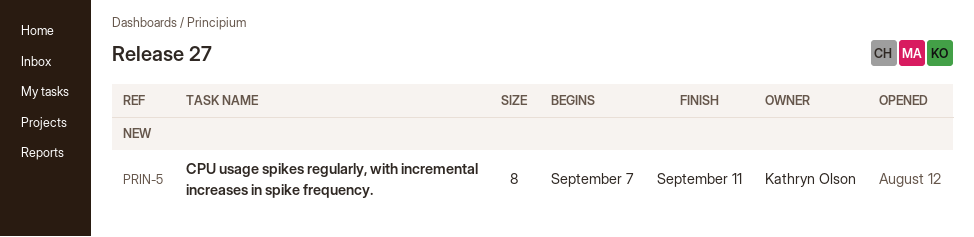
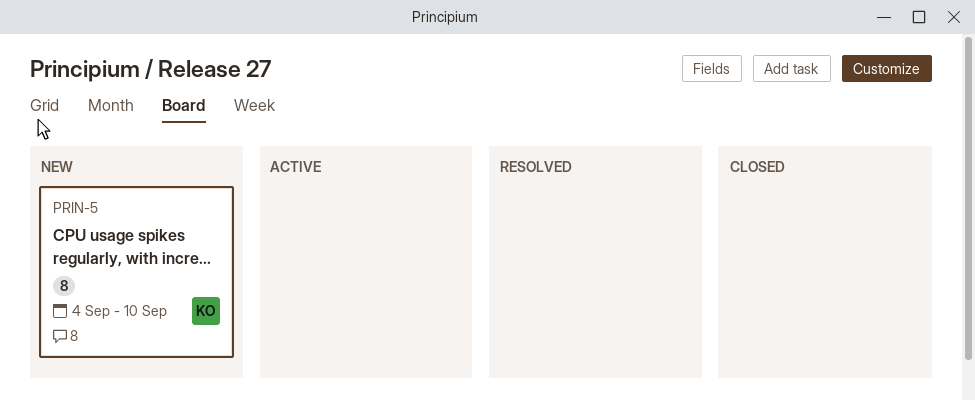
PRIN-5, start: Sep 7 -> Sep 4
PRIN-5, due: Sep 11 -> Sep 10

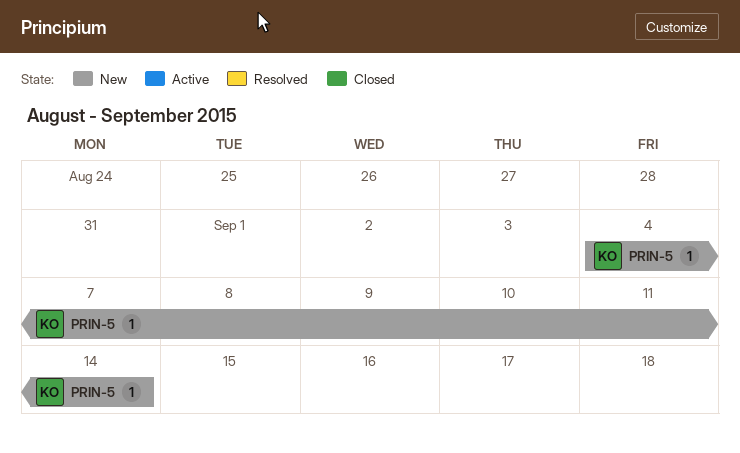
PRIN-5, estimate: 8 -> 1
PRIN-5, due: Sep 10 -> Sep 14

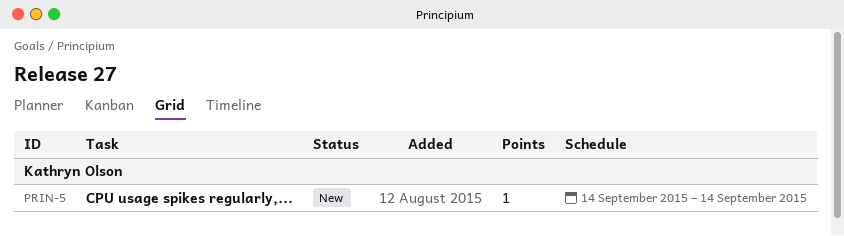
PRIN-5, start: Sep 4 -> Sep 14

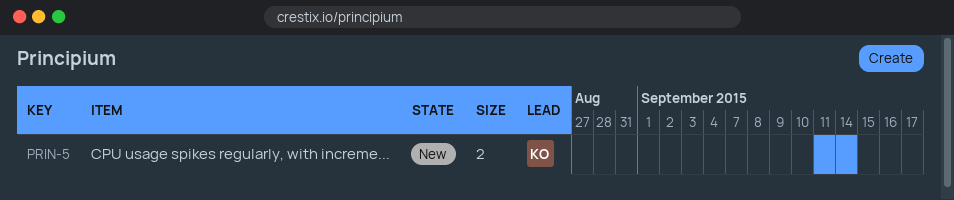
PRIN-5, estimate: 1 -> 2
PRIN-5, start: Sep 14 -> Sep 11

